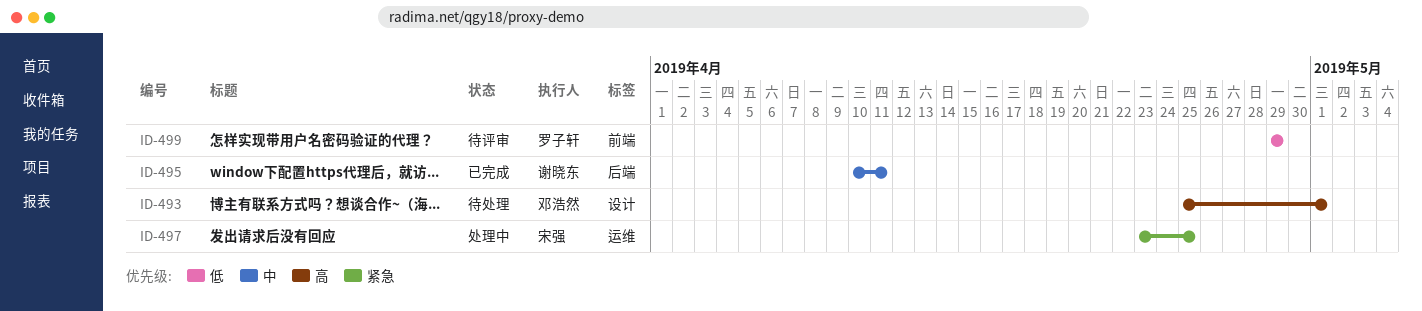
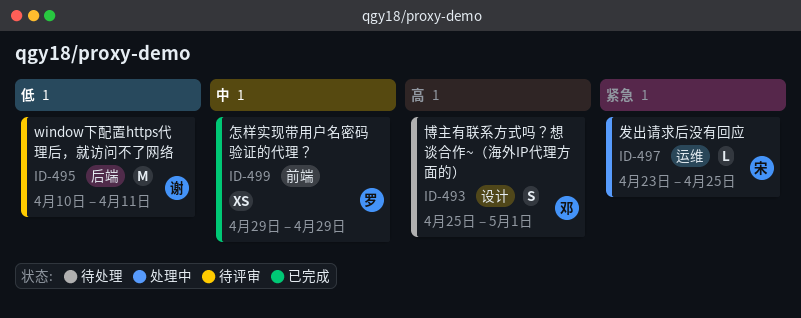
ID-495, status: 已完成 -> 待评审
ID-495, priority: 中 -> 低
ID-499, status: 待评审 -> 已完成
ID-499, priority: 低 -> 中

